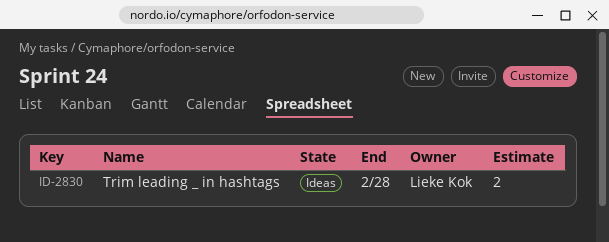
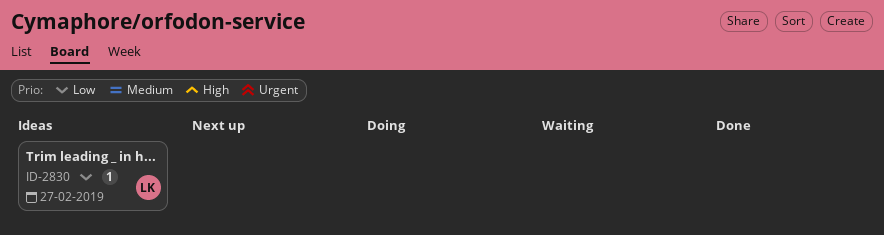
ID-2830, estimate: 2 -> 1
ID-2830, due: Feb 28 -> Feb 27

